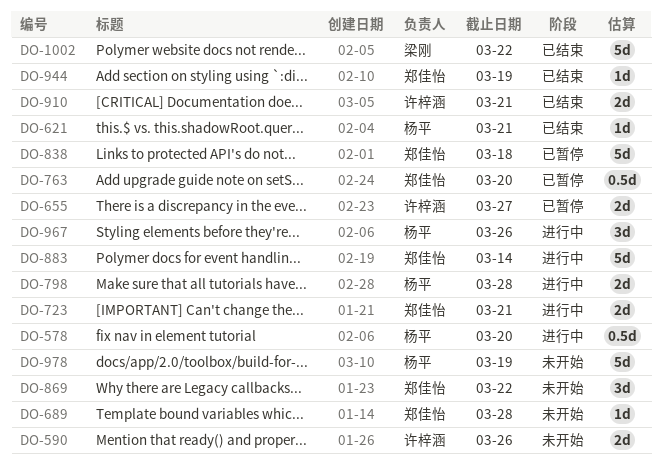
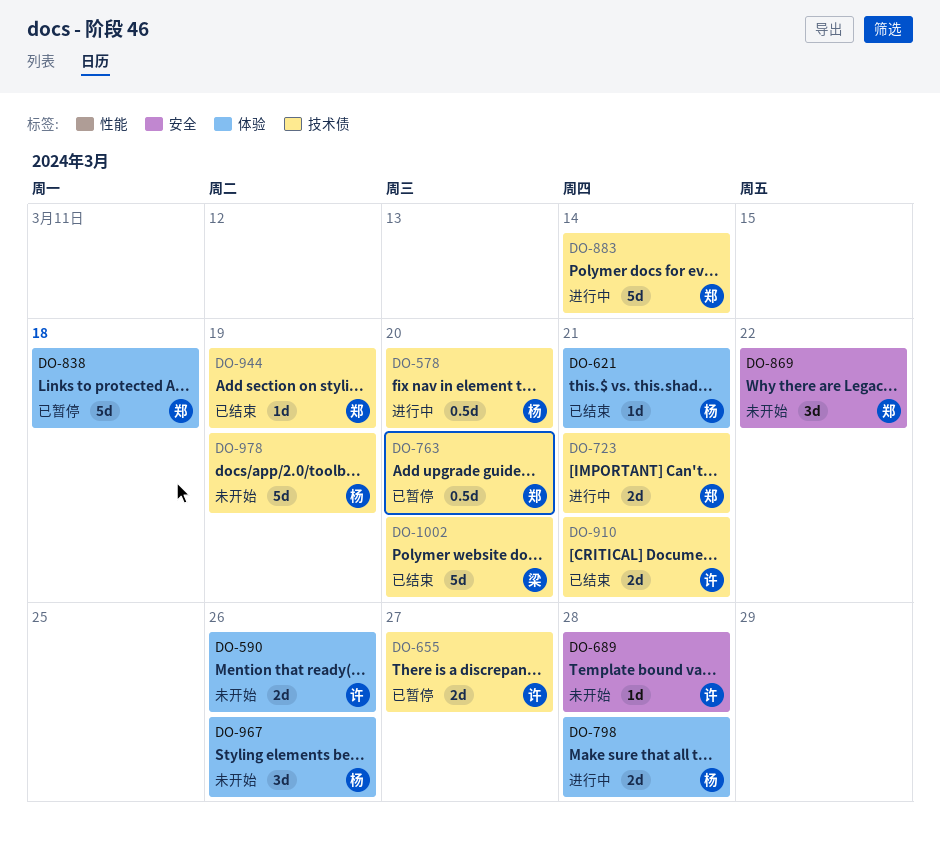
DO-689, owner: 郑佳怡 -> 许梓涵
DO-967, status: 进行中 -> 未开始
DO-1002, due: Mar 22 -> Mar 20

